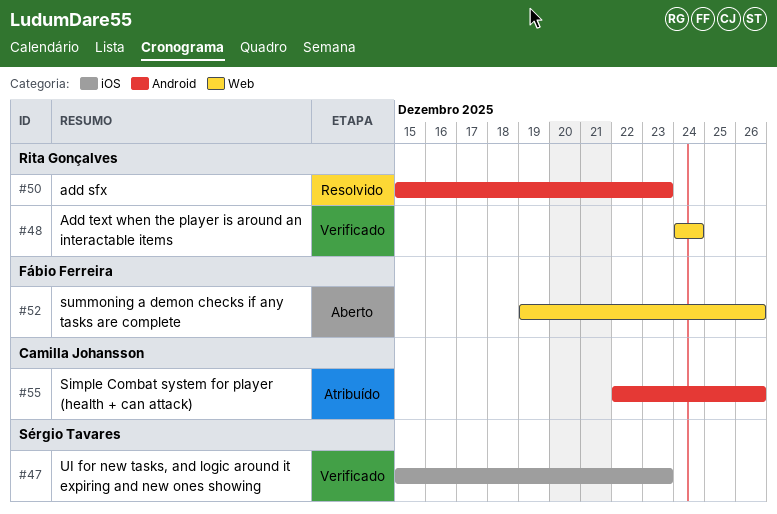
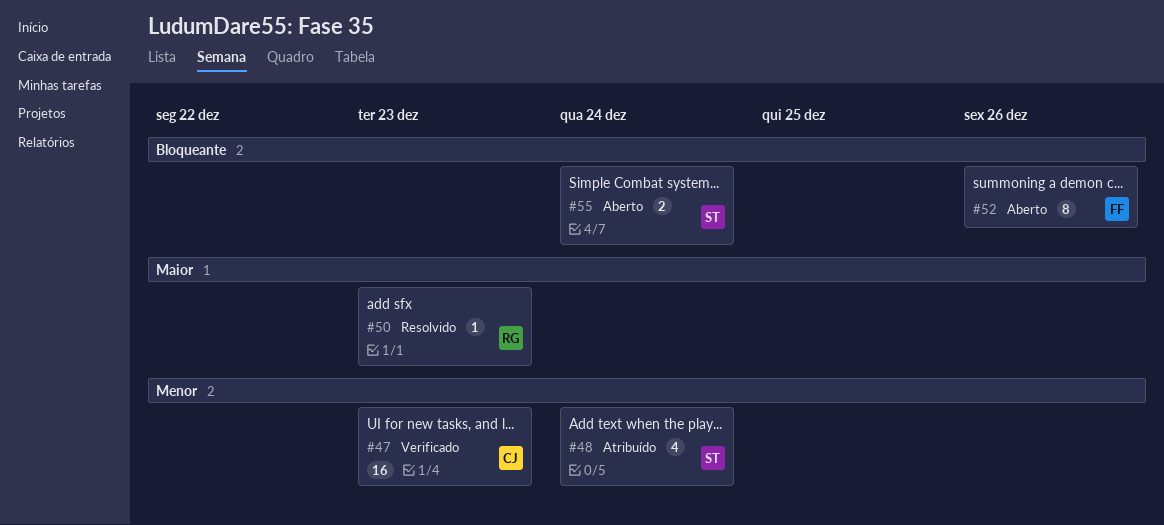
#47, owner: Sérgio Tavares -> Camilla Johansson
#48, status: Verificado -> Atribuído
#48, owner: Rita Gonçalves -> Sérgio Tavares
#55, status: Atribuído -> Aberto
#55, owner: Camilla Johansson -> Sérgio Tavares
#55, due: Dec 26 -> Dec 24

